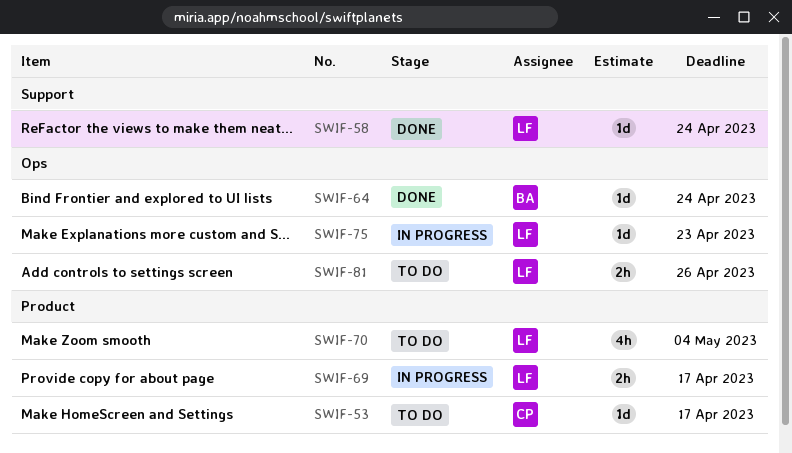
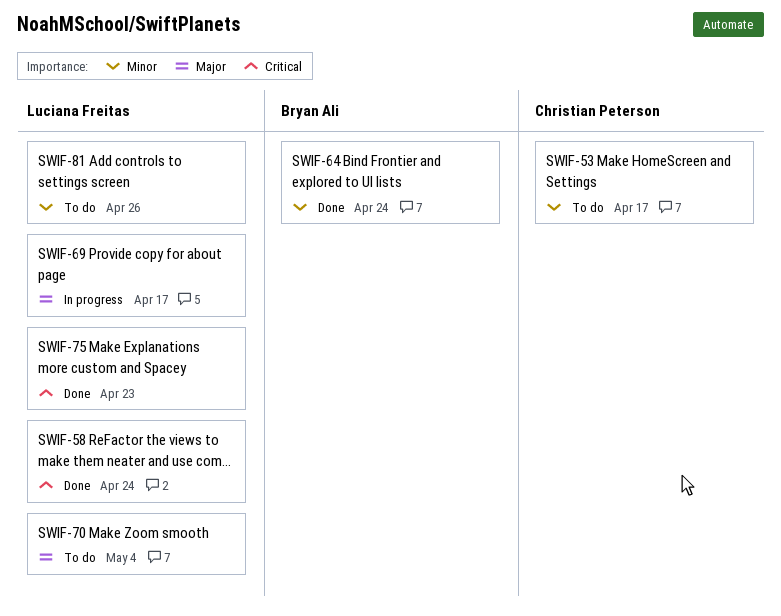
SWIF-75, status: In progress -> Done

